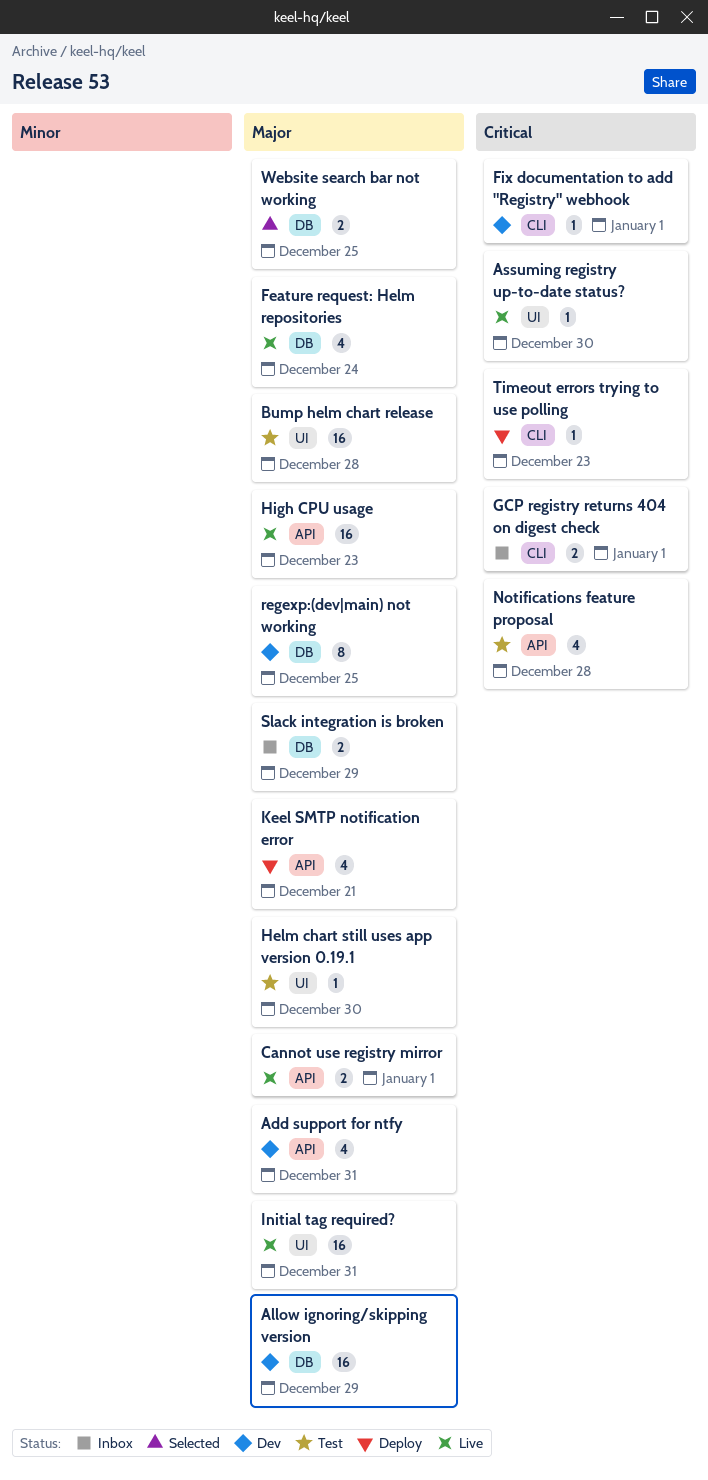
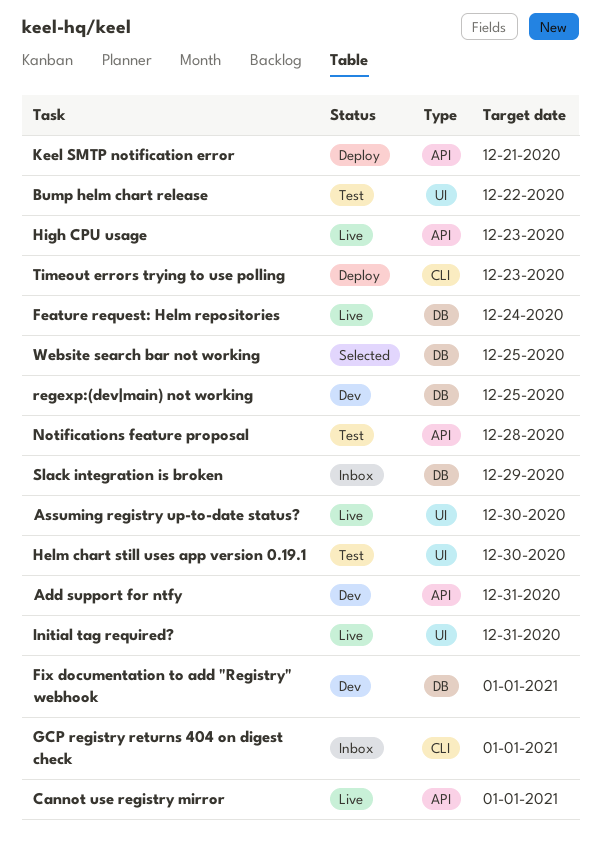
Allow ignoring/skipping version: present -> none
Bump helm chart release, due: Dec 28 -> Dec 22
Fix documentation to add "Registry" webhook, label: CLI -> DB

